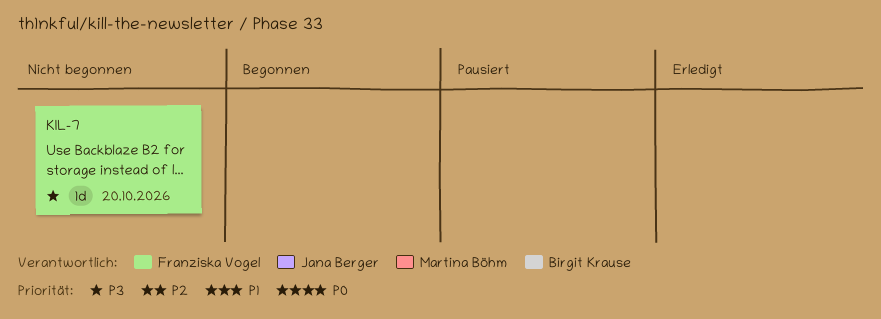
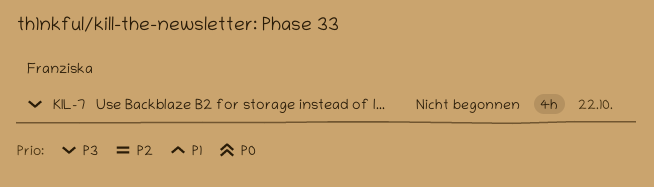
KIL-7, estimate: 1d -> 4h
KIL-7, due: Oct 20 -> Oct 22

